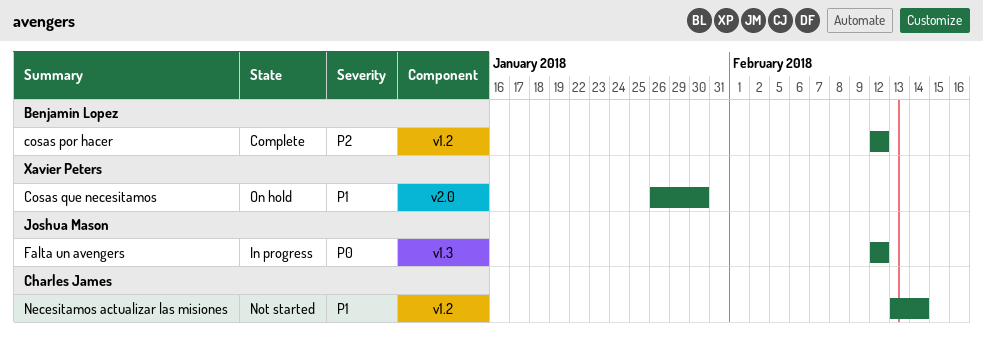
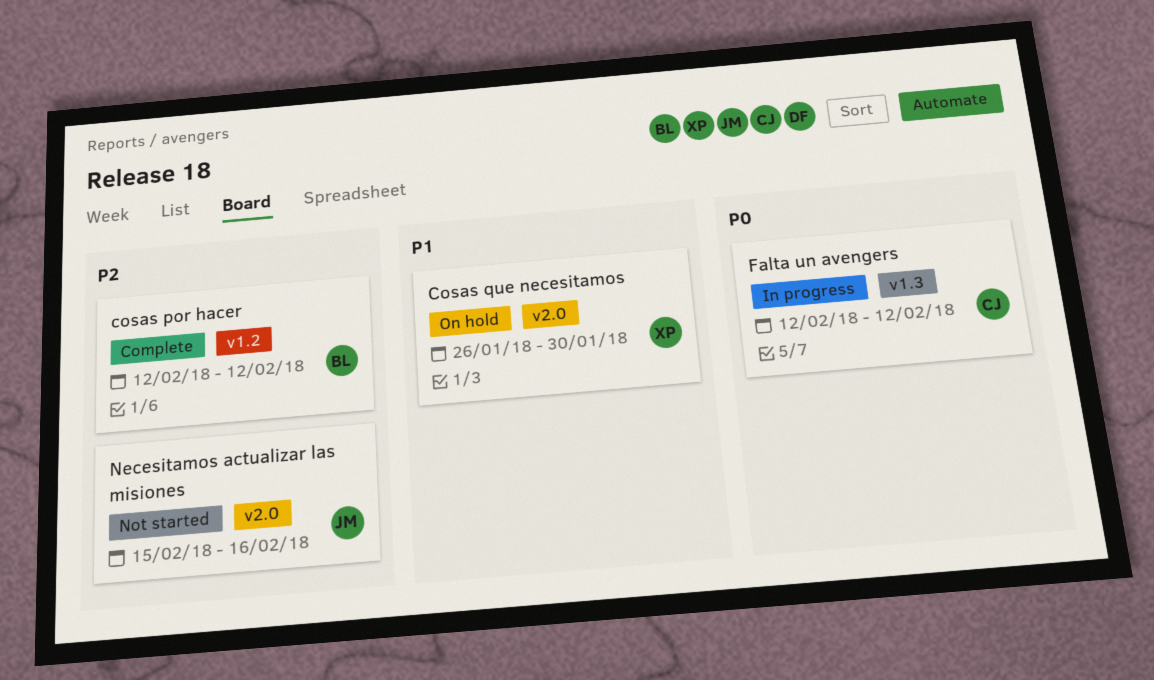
Falta un avengers, owner: Joshua Mason -> Charles James
Necesitamos actualizar las misiones, owner: Charles James -> Joshua Mason
Necesitamos actualizar las misiones, priority: P1 -> P2
Necesitamos actualizar las misiones, label: v1.2 -> v2.0
Necesitamos actualizar las misiones, start: Feb 13 -> Feb 15
Necesitamos actualizar las misiones, due: Feb 14 -> Feb 16

